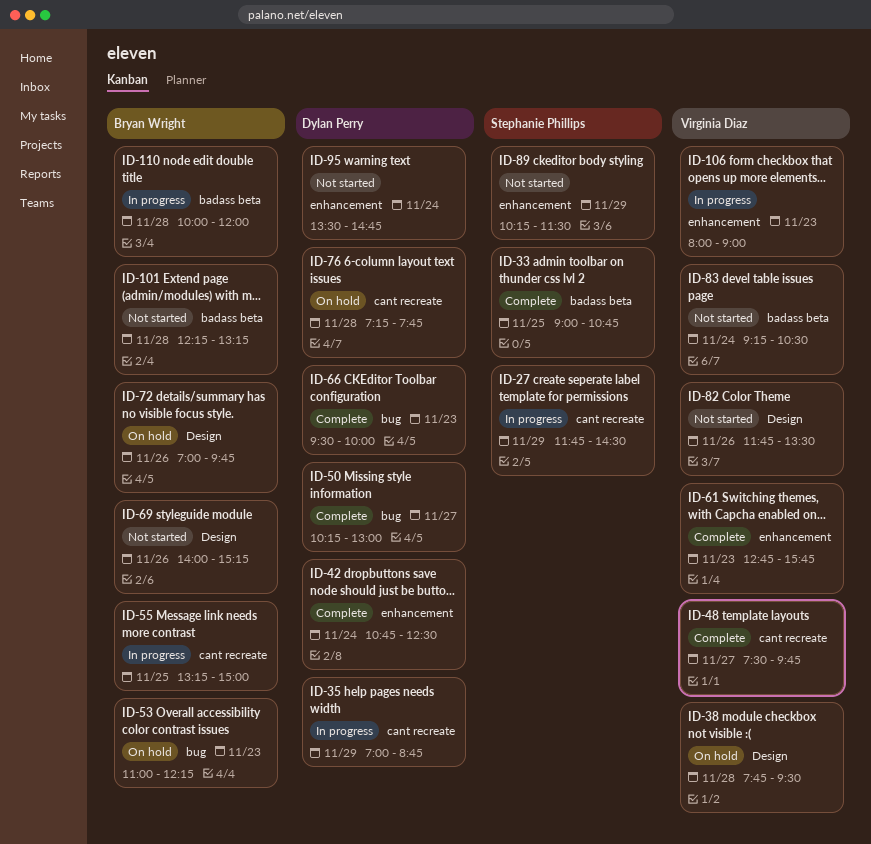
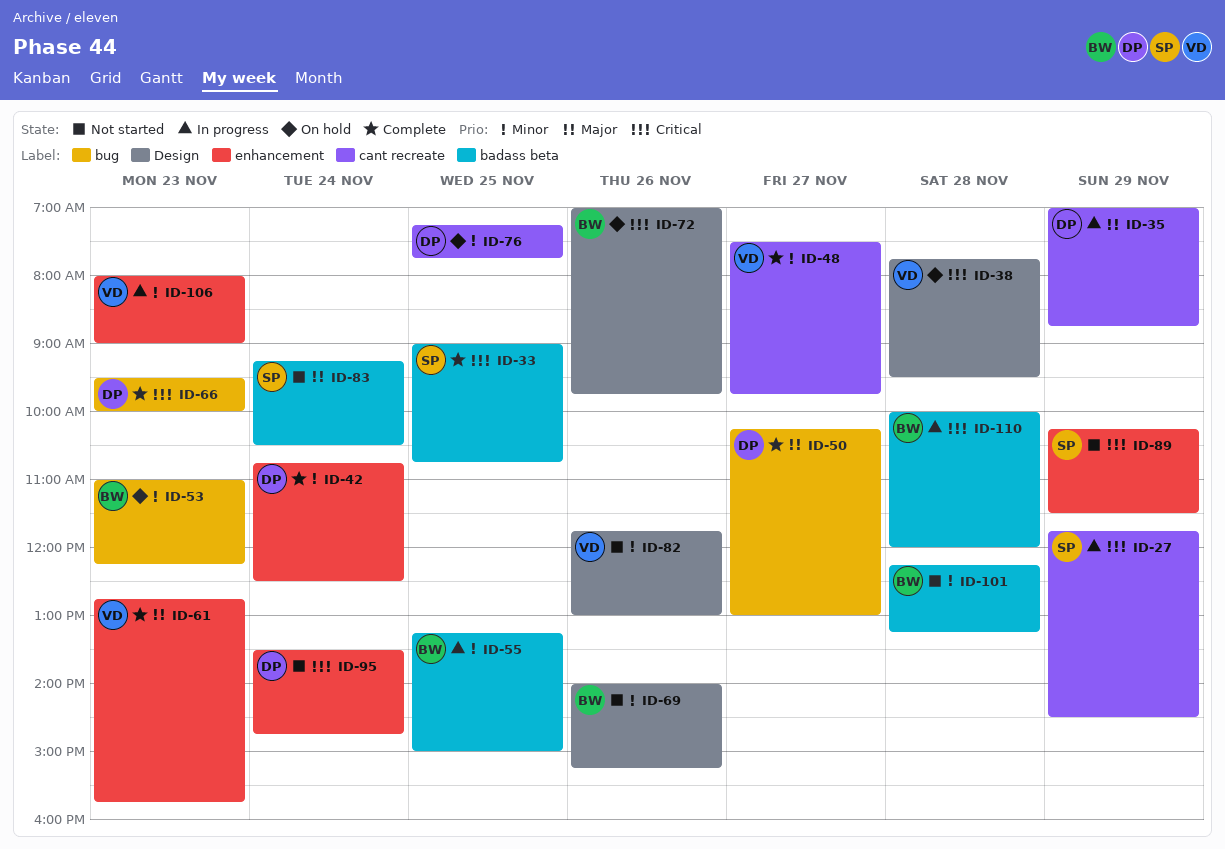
ID-55, label: cant recreate -> badass beta
ID-76, day: Nov 28 -> Nov 25
ID-82, ends: 13:30 -> 13:00
ID-83, owner: Virginia Diaz -> Stephanie Phillips

